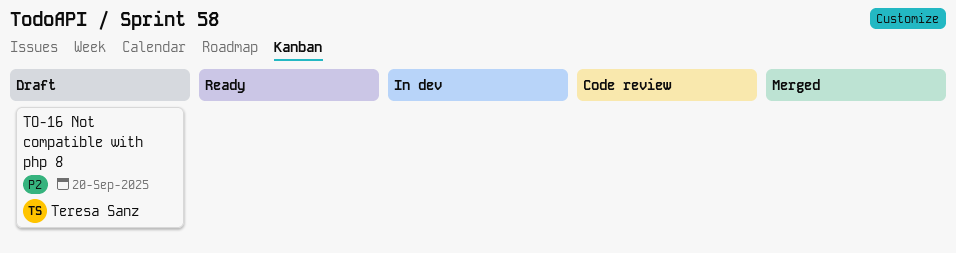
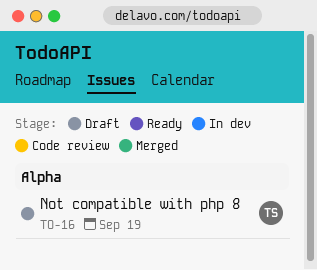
TO-16, due: Sep 20 -> Sep 19

